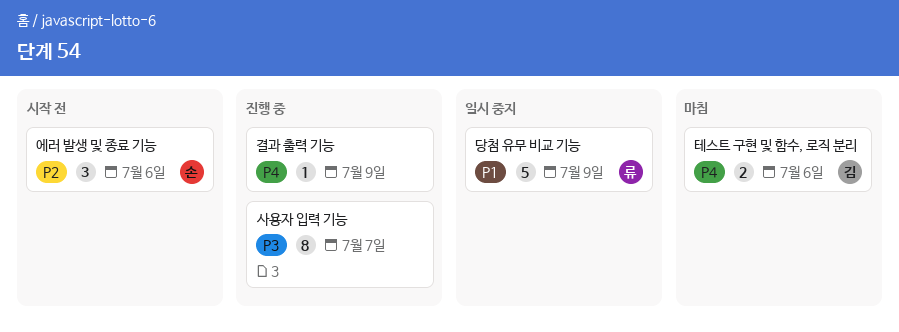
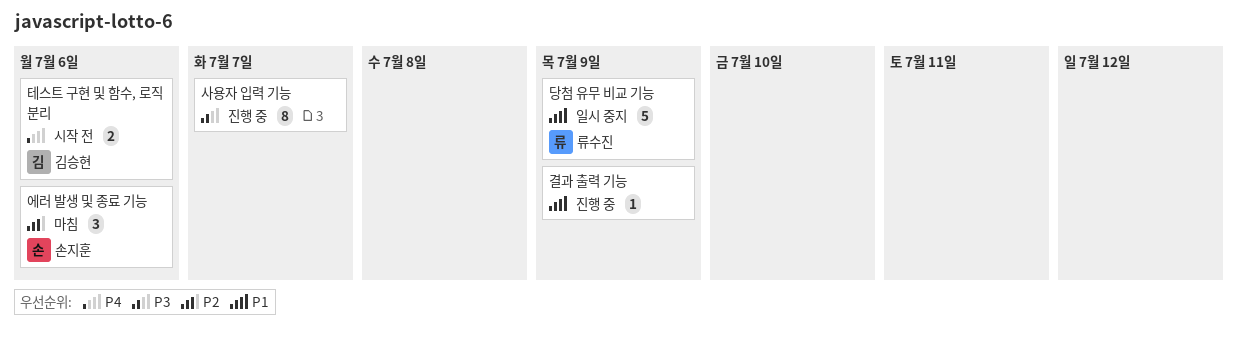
결과 출력 기능, priority: P4 -> P1
에러 발생 및 종료 기능, status: 시작 전 -> 마침
테스트 구현 및 함수, 로직 분리, status: 마침 -> 시작 전

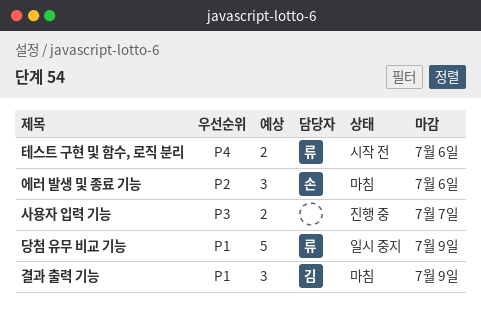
결과 출력 기능, status: 진행 중 -> 마침
결과 출력 기능, owner: none -> 김승현
결과 출력 기능, estimate: 1 -> 3
사용자 입력 기능, estimate: 8 -> 2
테스트 구현 및 함수, 로직 분리, owner: 김승현 -> 류수진

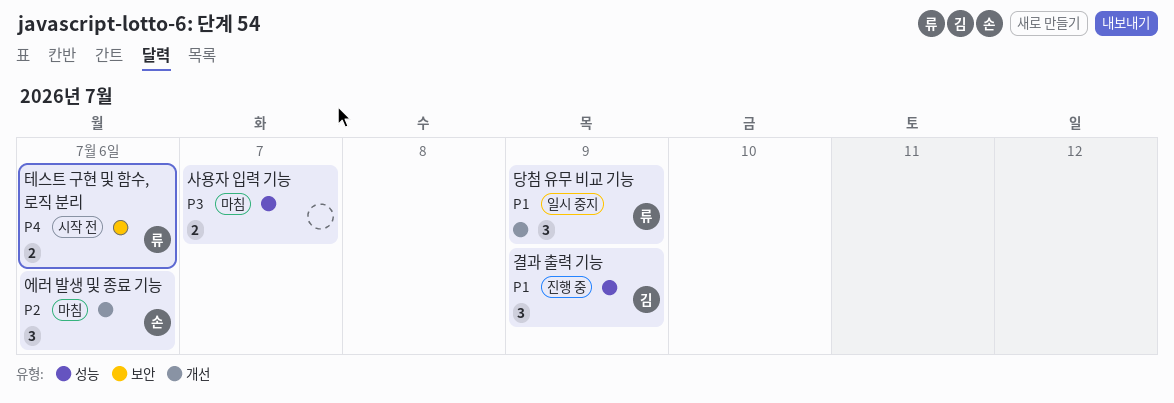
결과 출력 기능, status: 마침 -> 진행 중
당첨 유무 비교 기능, estimate: 5 -> 3
사용자 입력 기능, status: 진행 중 -> 마침

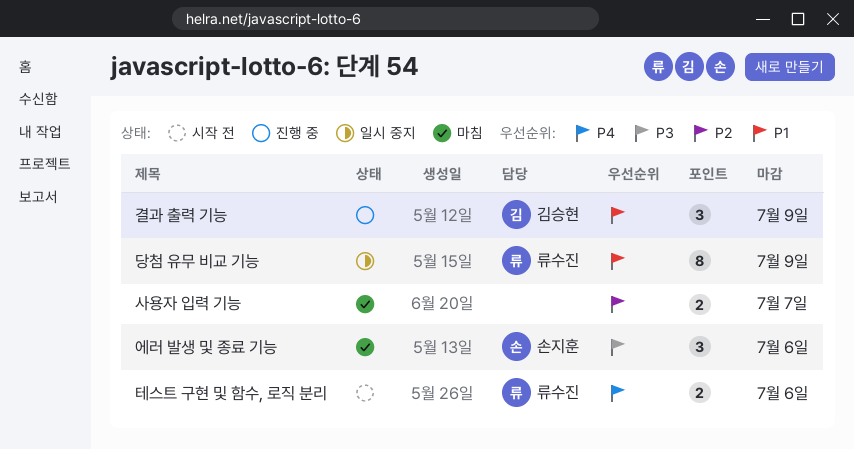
당첨 유무 비교 기능, estimate: 3 -> 8
사용자 입력 기능, priority: P3 -> P2
에러 발생 및 종료 기능, priority: P2 -> P3

